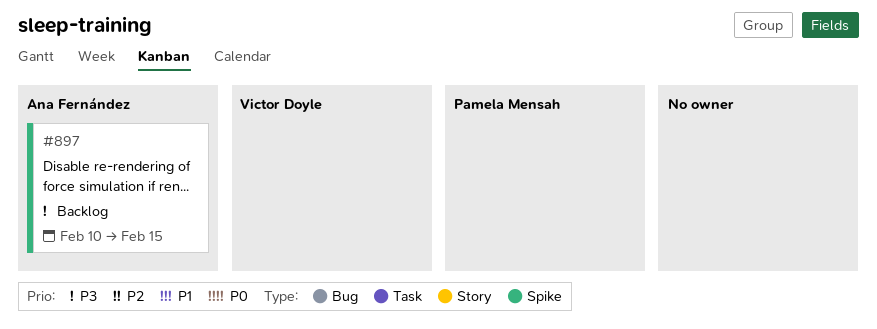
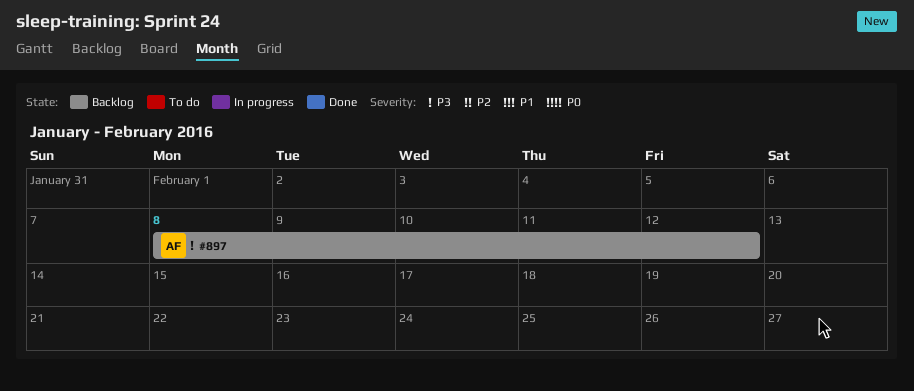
#897, start: Feb 10 -> Feb 8
#897, due: Feb 15 -> Feb 12

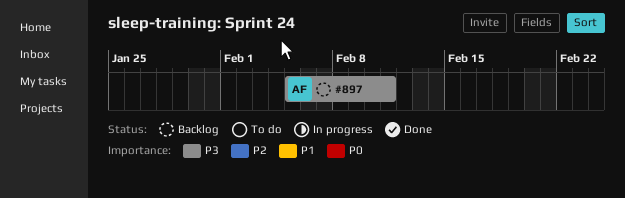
#897, start: Feb 8 -> Feb 5
#897, due: Feb 12 -> Feb 11

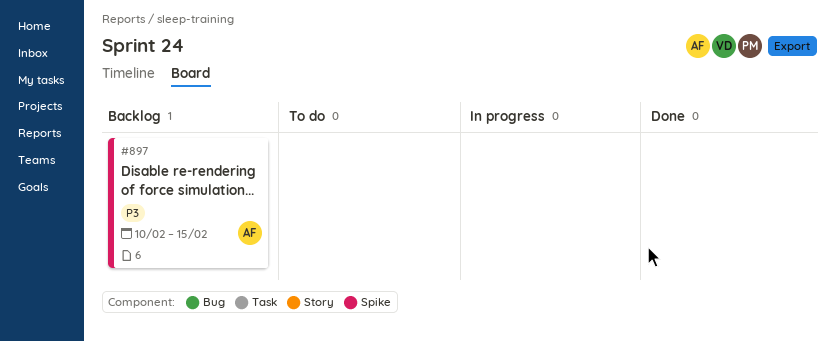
#897, start: Feb 5 -> Feb 10
#897, due: Feb 11 -> Feb 15

